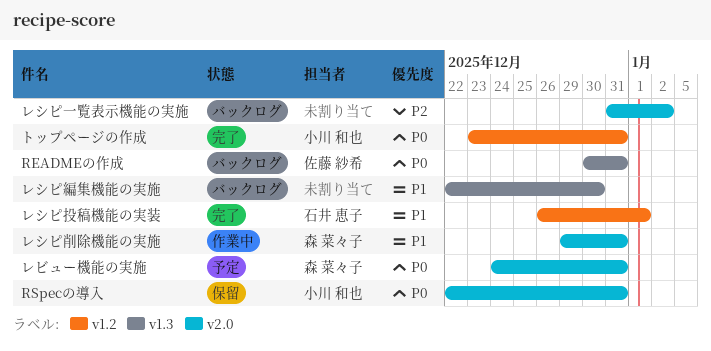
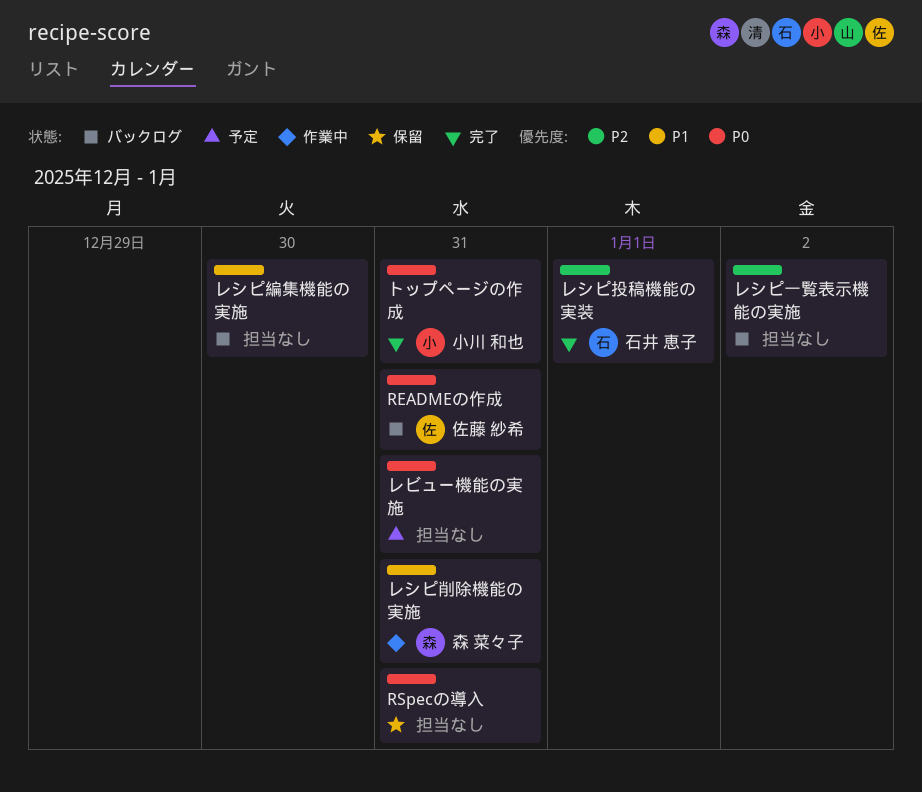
RSpecの導入, owner: 小川 和也 -> none
レシピ投稿機能の実装, priority: P1 -> P2
レビュー機能の実施, owner: 森 菜々子 -> none

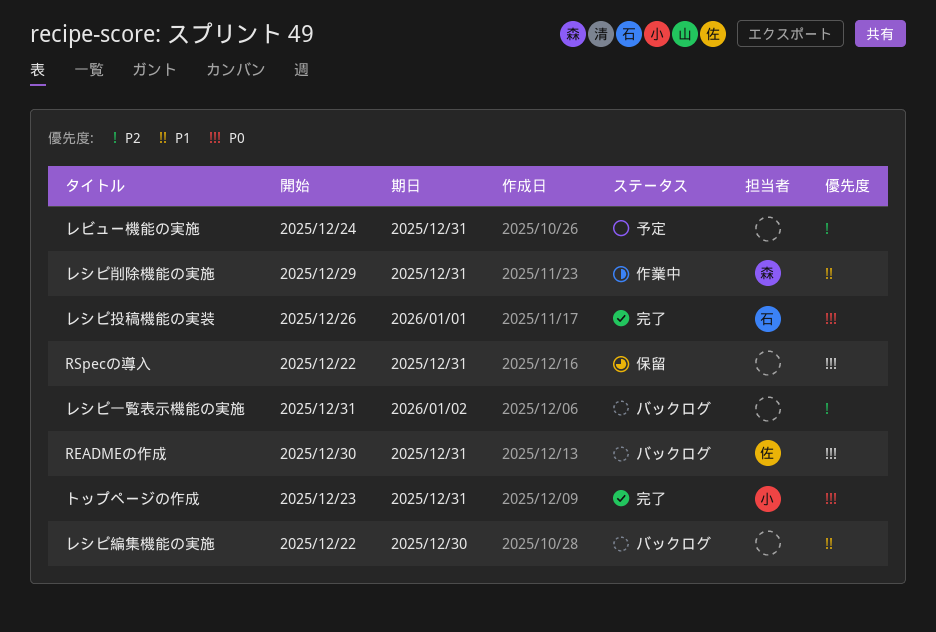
レシピ投稿機能の実装, priority: P2 -> P0
レビュー機能の実施, priority: P0 -> P2

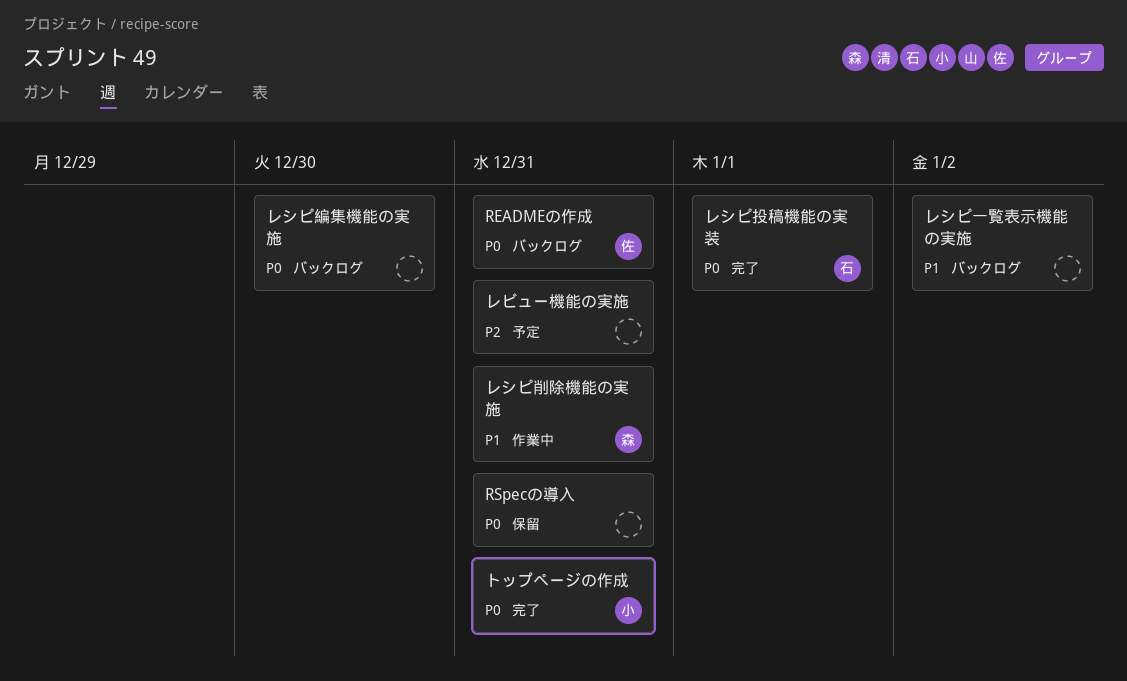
レシピ一覧表示機能の実施, priority: P2 -> P1
レシピ編集機能の実施, priority: P1 -> P0

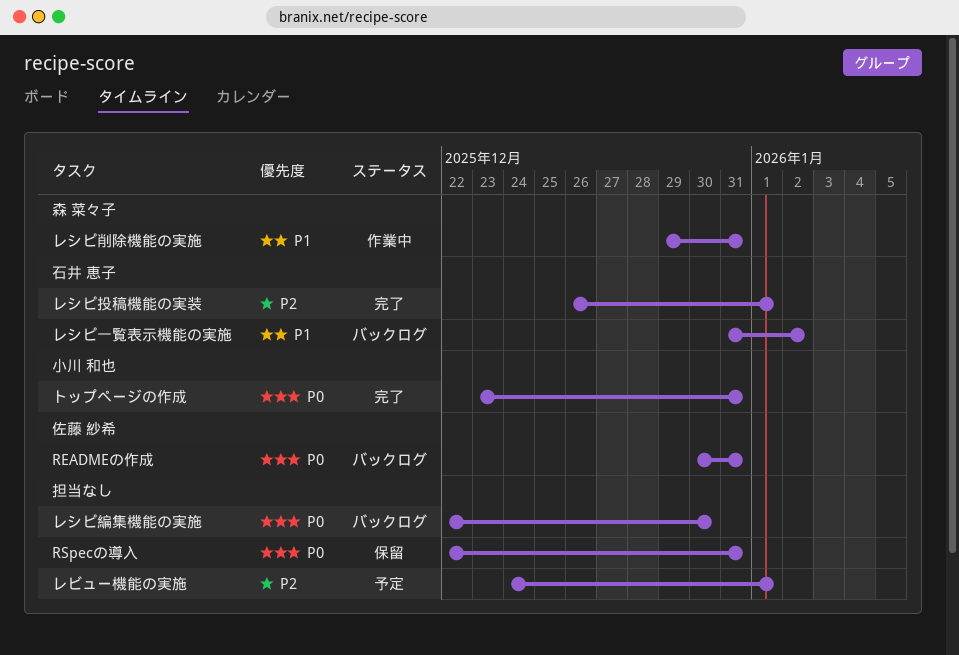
レシピ一覧表示機能の実施, owner: none -> 石井 恵子
レシピ投稿機能の実装, priority: P0 -> P2
レビュー機能の実施, due: Dec 31 -> Jan 1

